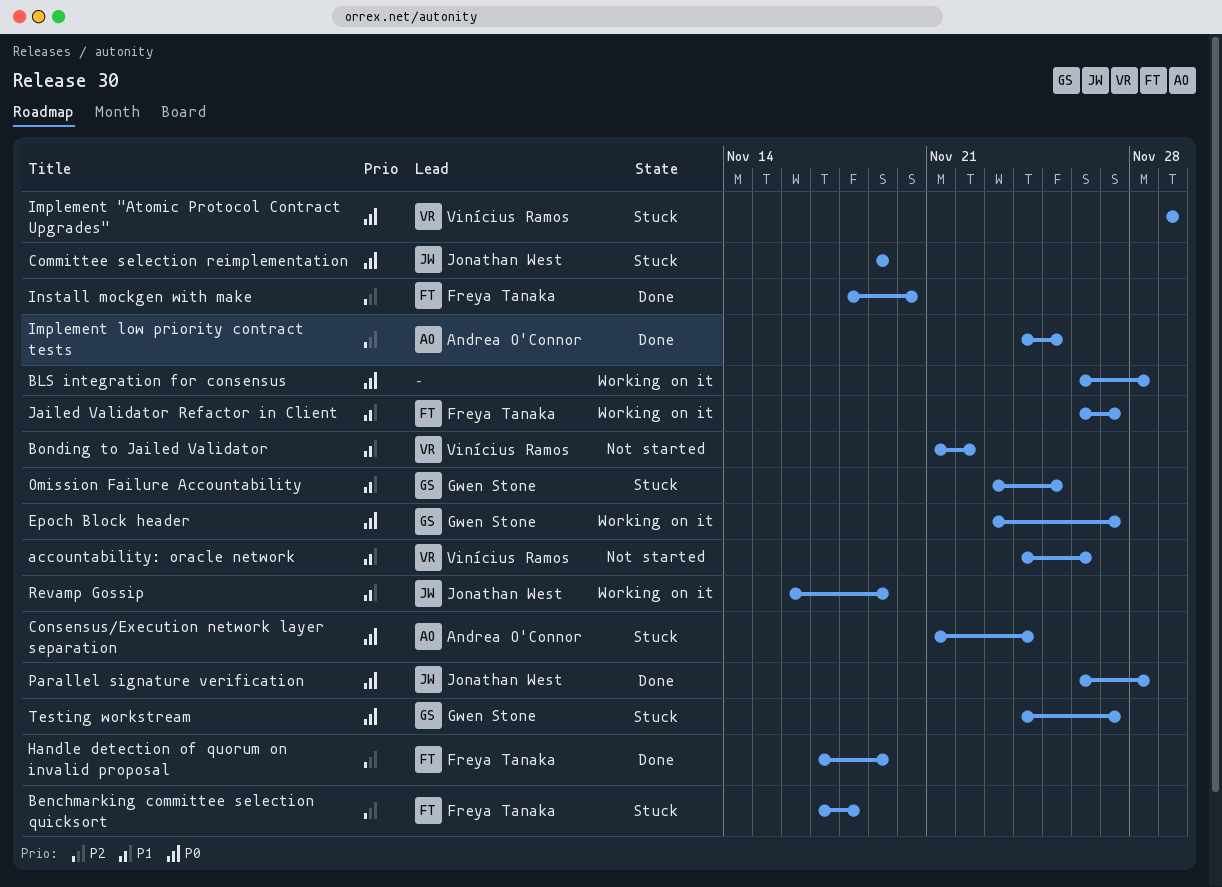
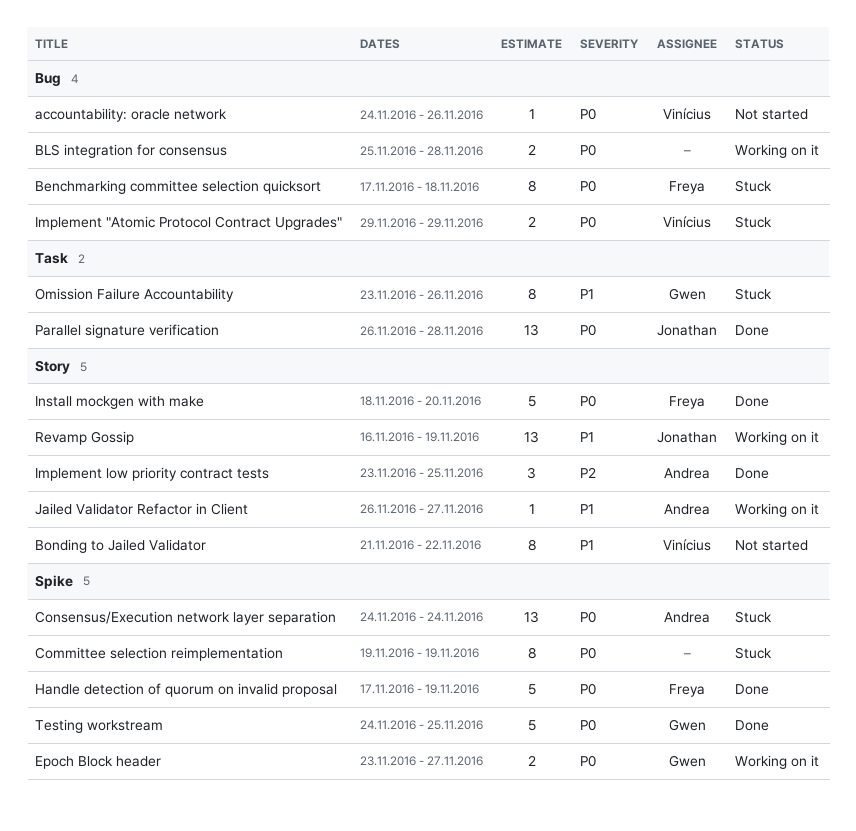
accountability: oracle network, priority: P1 -> P0
Benchmarking committee selection quicksort, priority: P2 -> P0
BLS integration for consensus, start: Nov 26 -> Nov 25
Committee selection reimplementation, owner: Jonathan West -> none
Consensus/Execution network layer separation, start: Nov 21 -> Nov 24
Handle detection of quorum on invalid proposal, priority: P2 -> P0
Implement low priority contract tests, start: Nov 24 -> Nov 23
Install mockgen with make, priority: P2 -> P0
Jailed Validator Refactor in Client, owner: Freya Tanaka -> Andrea O'Connor
Omission Failure Accountability, due: Nov 25 -> Nov 26
Testing workstream, status: Stuck -> Done
Testing workstream, due: Nov 27 -> Nov 25

